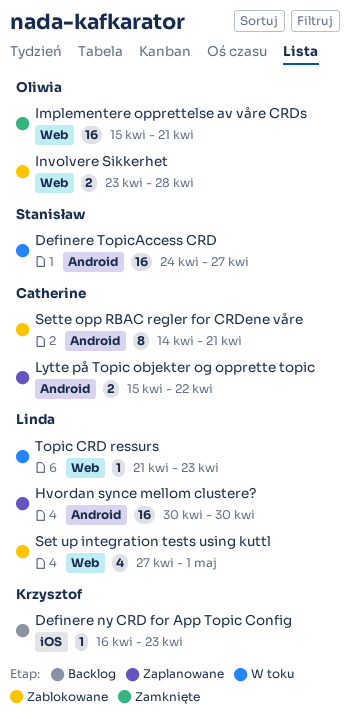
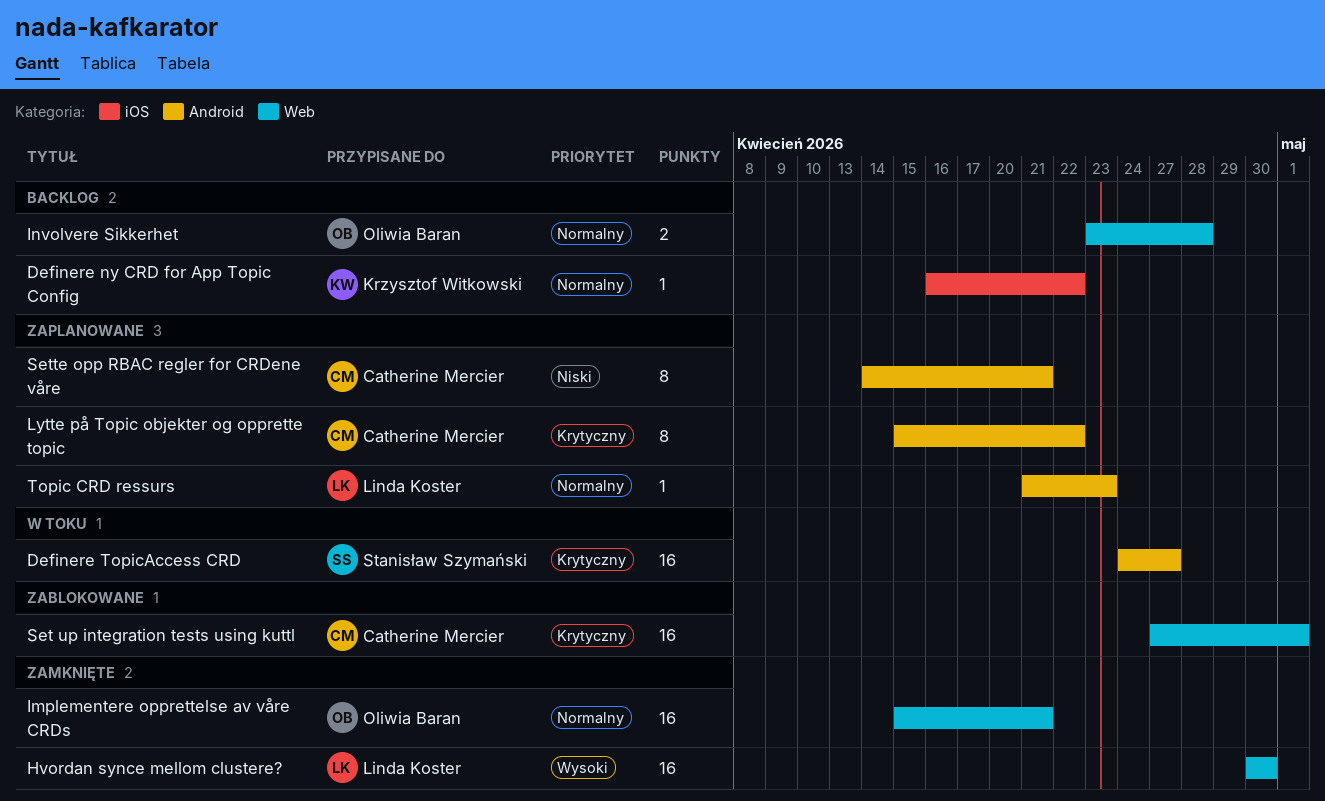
Definere ny CRD for App Topic Config, due: Apr 23 -> Apr 22
Hvordan synce mellom clustere?, status: Zaplanowane -> Zamknięte
Hvordan synce mellom clustere?, label: Android -> Web
Involvere Sikkerhet, status: Zablokowane -> Backlog
Lytte på Topic objekter og opprette topic, estimate: 2 -> 8
Set up integration tests using kuttl, owner: Linda Koster -> Catherine Mercier
Set up integration tests using kuttl, estimate: 4 -> 16
Sette opp RBAC regler for CRDene våre, status: Zablokowane -> Zaplanowane
Topic CRD ressurs, status: W toku -> Zaplanowane
Topic CRD ressurs, label: Web -> Android

